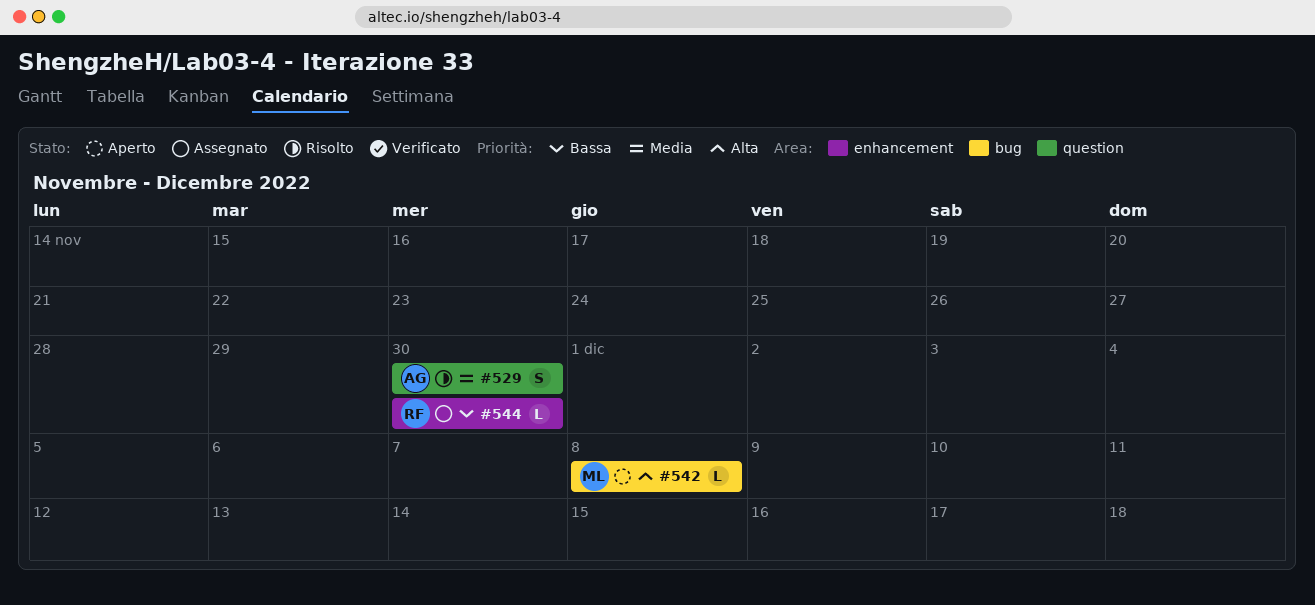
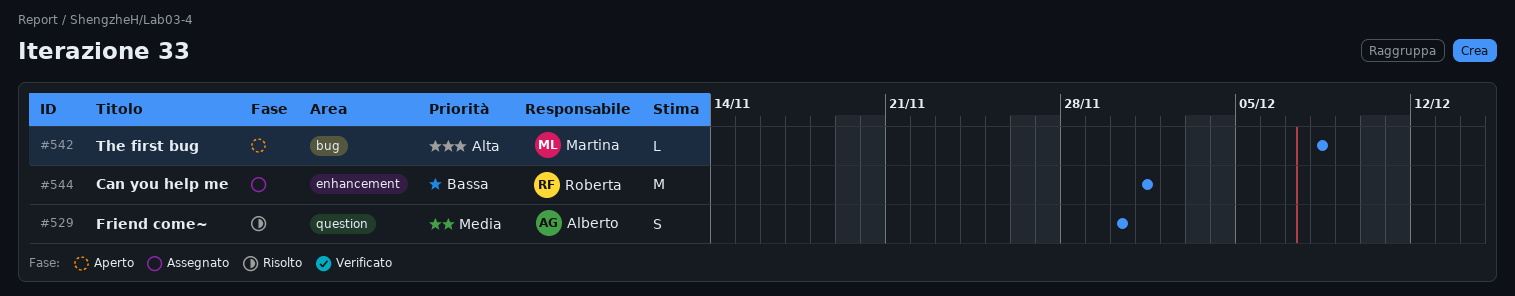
#544, estimate: L -> M
#544, start: Nov 30 -> Dec 1
#544, due: Nov 30 -> Dec 1

